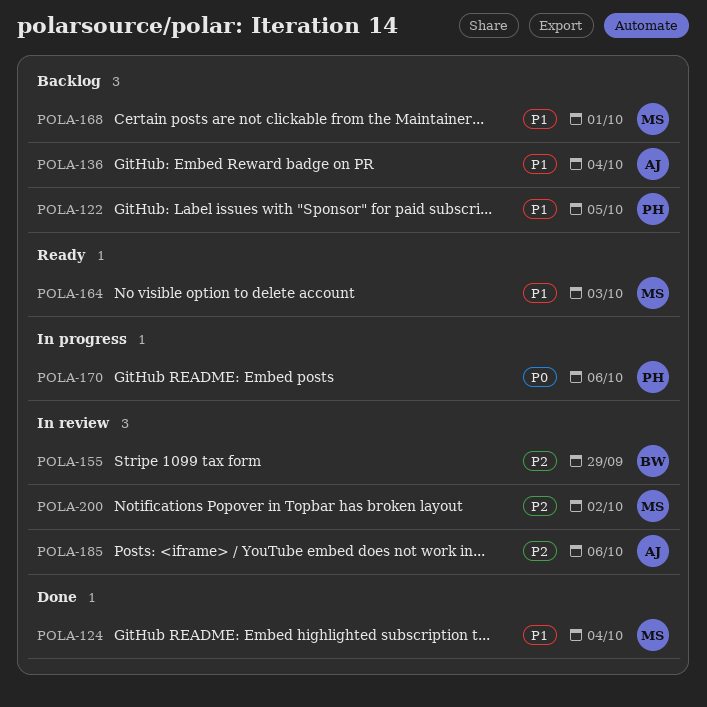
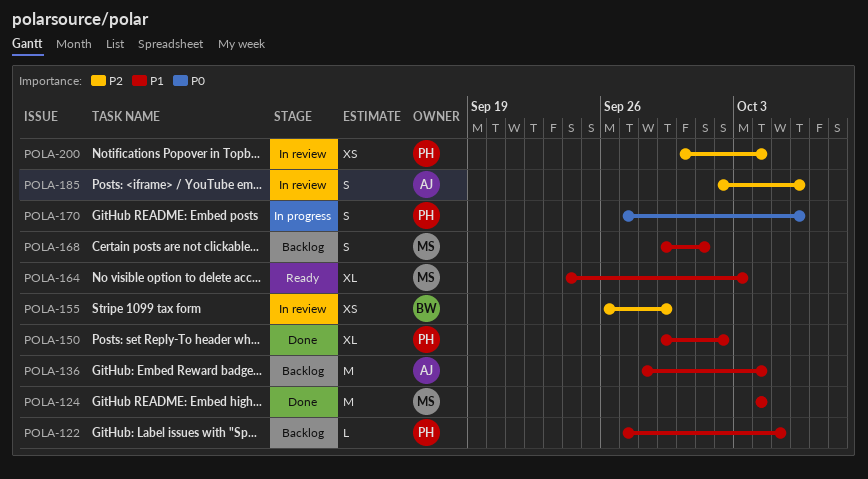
POLA-150: none -> present
POLA-200, owner: MS -> PH
POLA-200, due: Oct 2 -> Oct 4

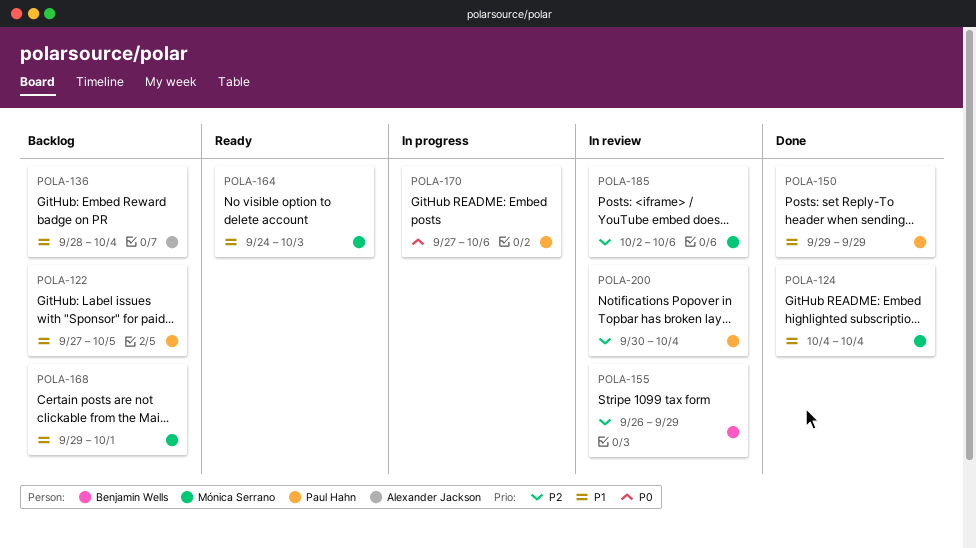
POLA-150, due: Oct 2 -> Sep 29
POLA-185, owner: Alexander Jackson -> Mónica Serrano

